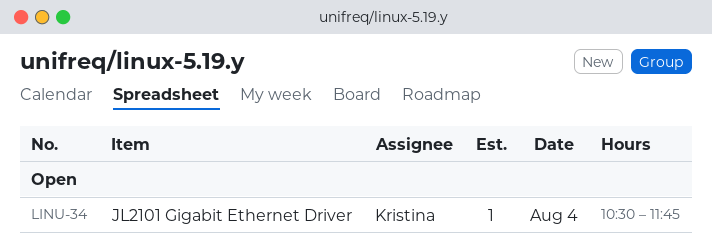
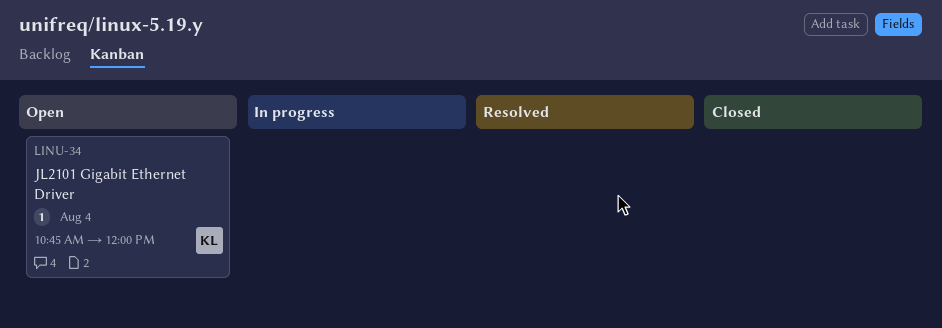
LINU-34, begins: 10:30 -> 10:45
LINU-34, ends: 11:45 -> 12:00

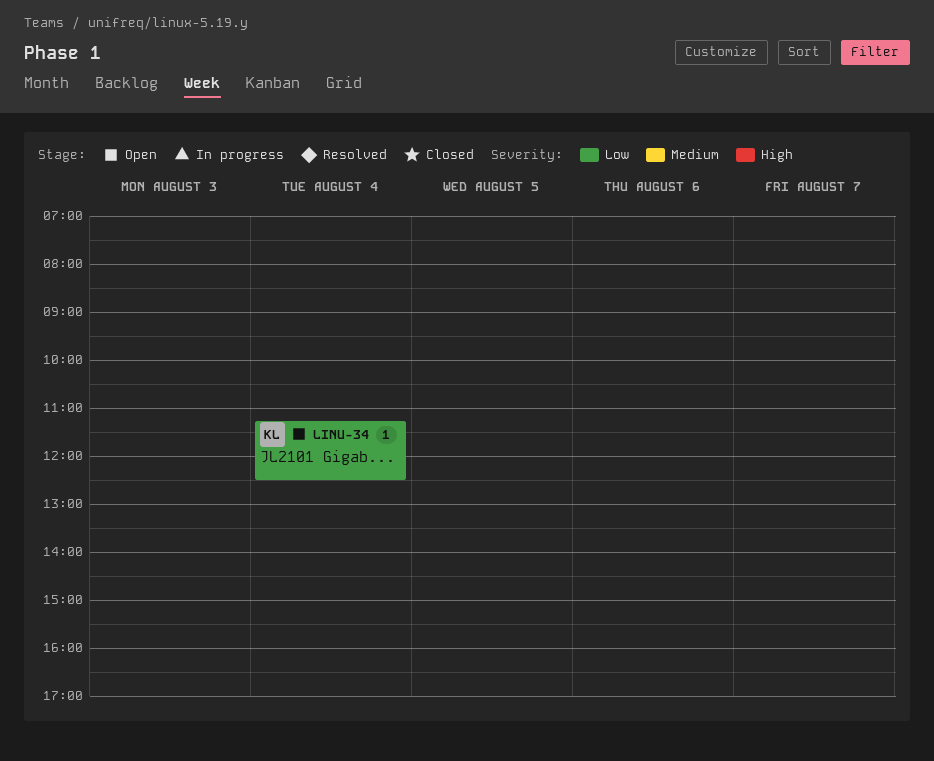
LINU-34, begins: 10:45 -> 11:15
LINU-34, ends: 12:00 -> 12:30

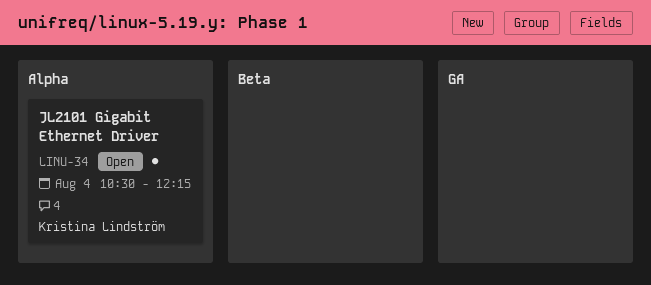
LINU-34, begins: 11:15 -> 10:30
LINU-34, ends: 12:30 -> 12:15

